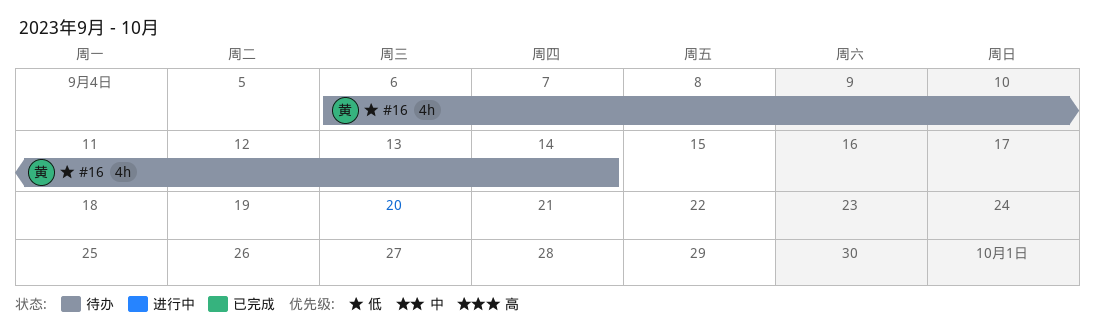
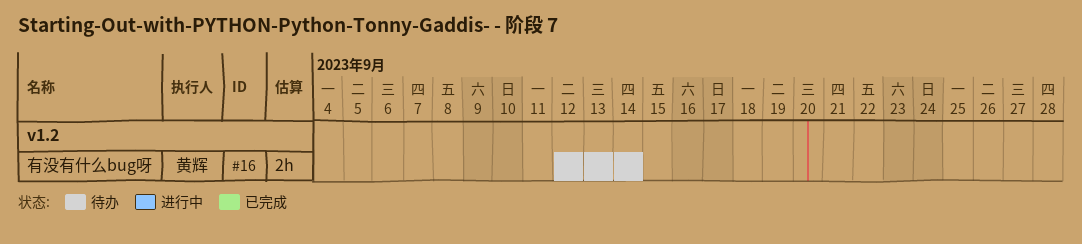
#16, estimate: 4h -> 2h
#16, start: Sep 6 -> Sep 12

